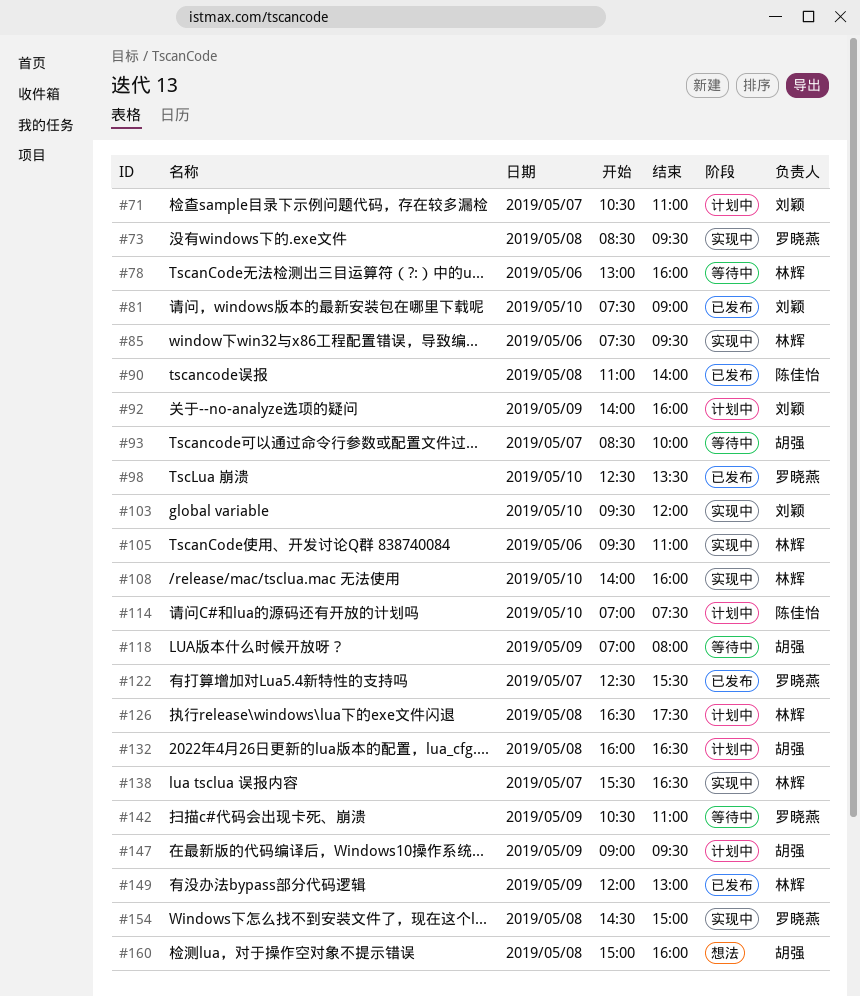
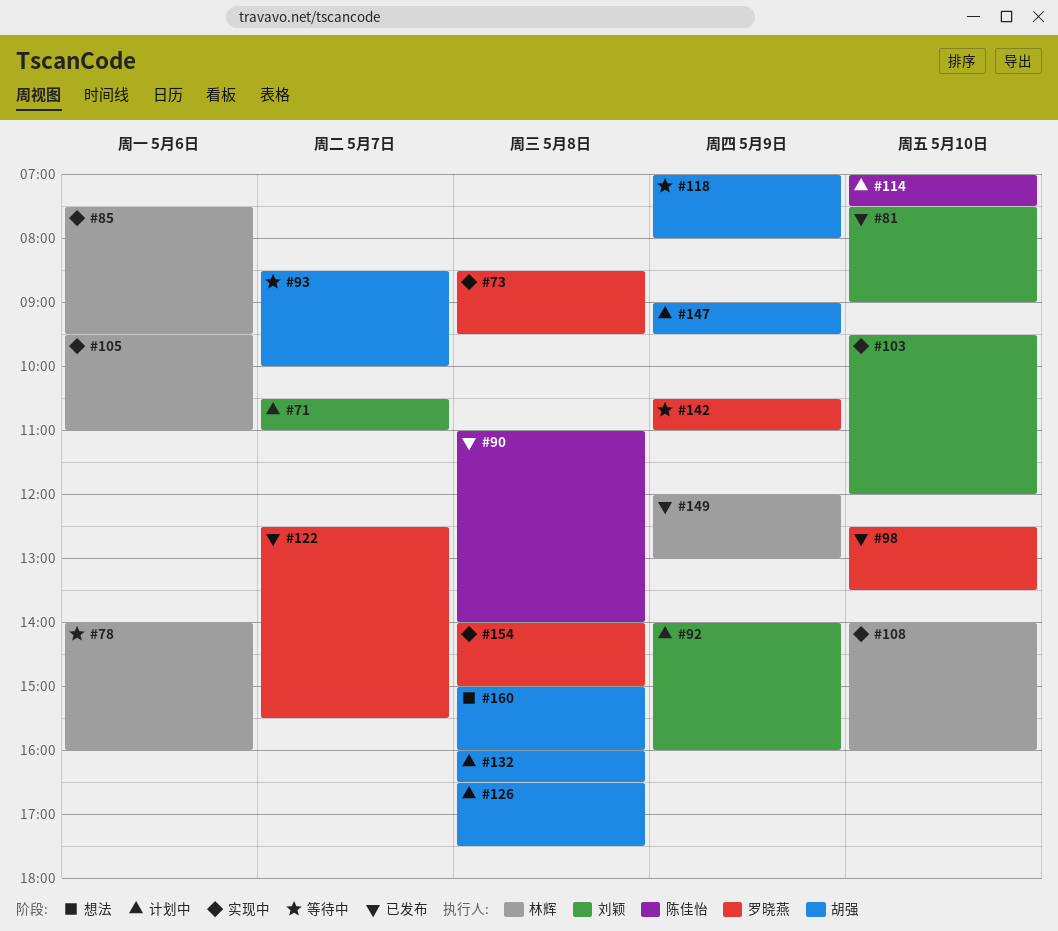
#78, begins: 13:00 -> 14:00
#126, owner: 林辉 -> 胡强
#138: present -> none
#154, begins: 14:30 -> 14:00

